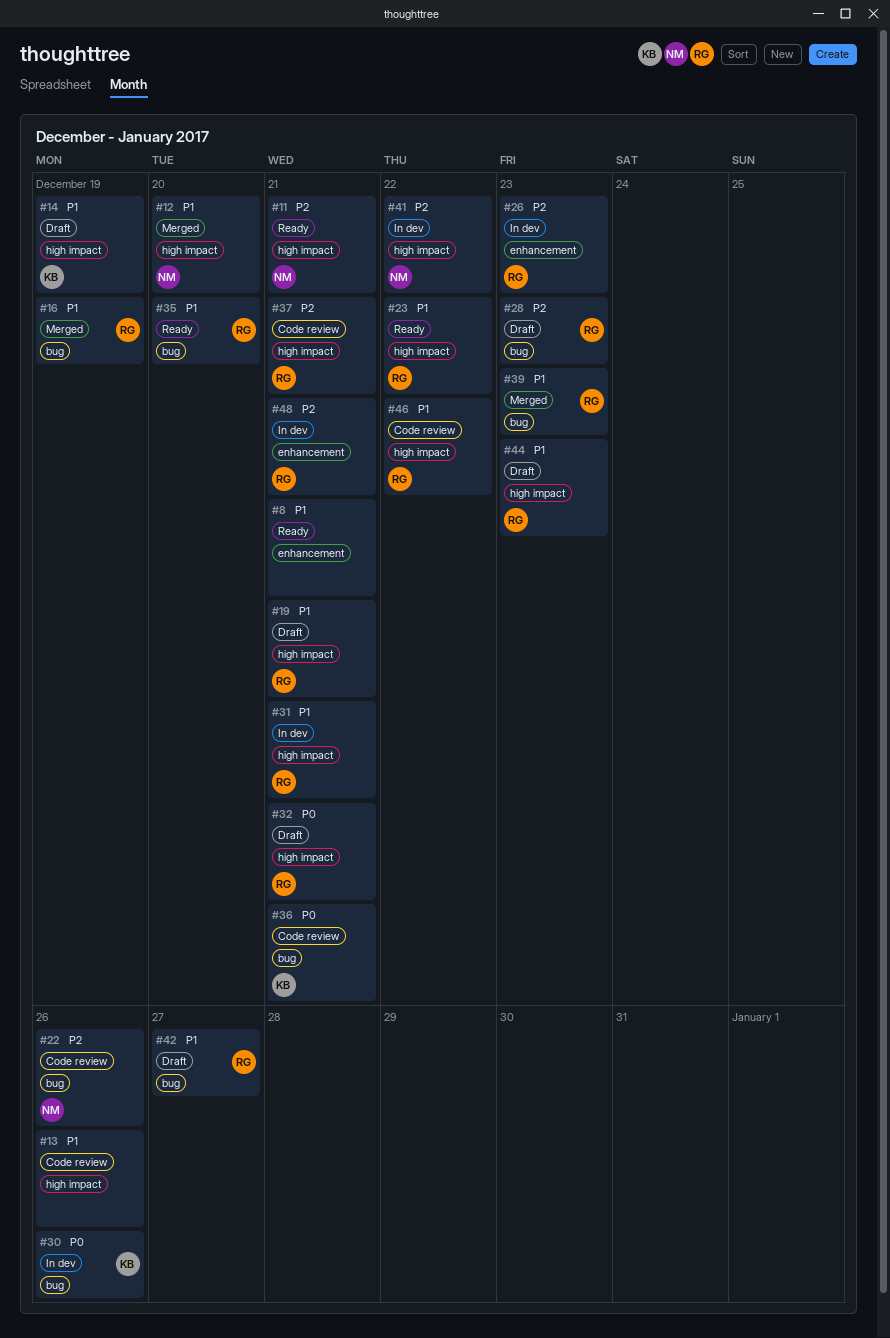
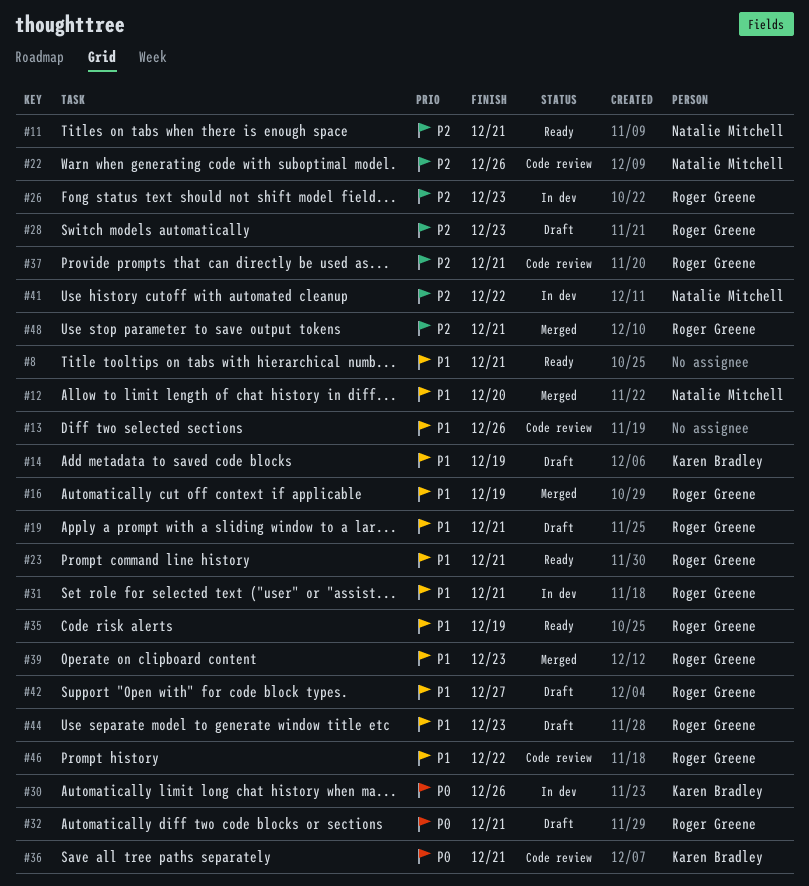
#23, due: Dec 22 -> Dec 21
#35, due: Dec 20 -> Dec 19
#48, status: In dev -> Merged

